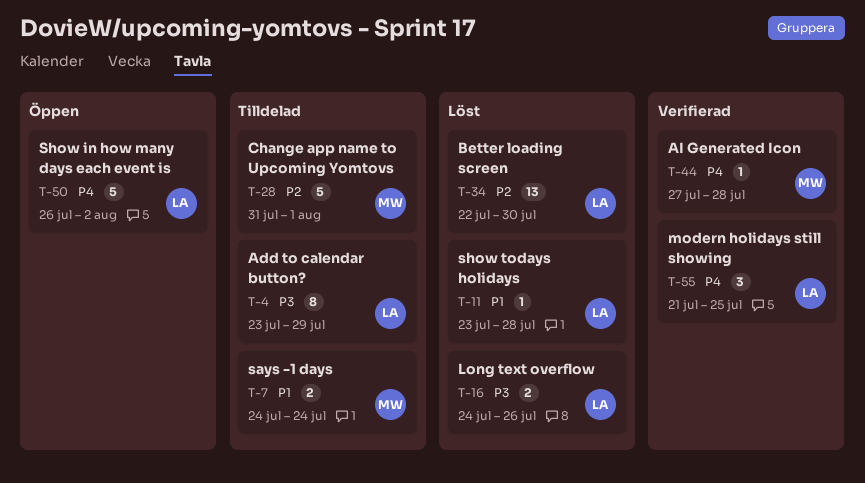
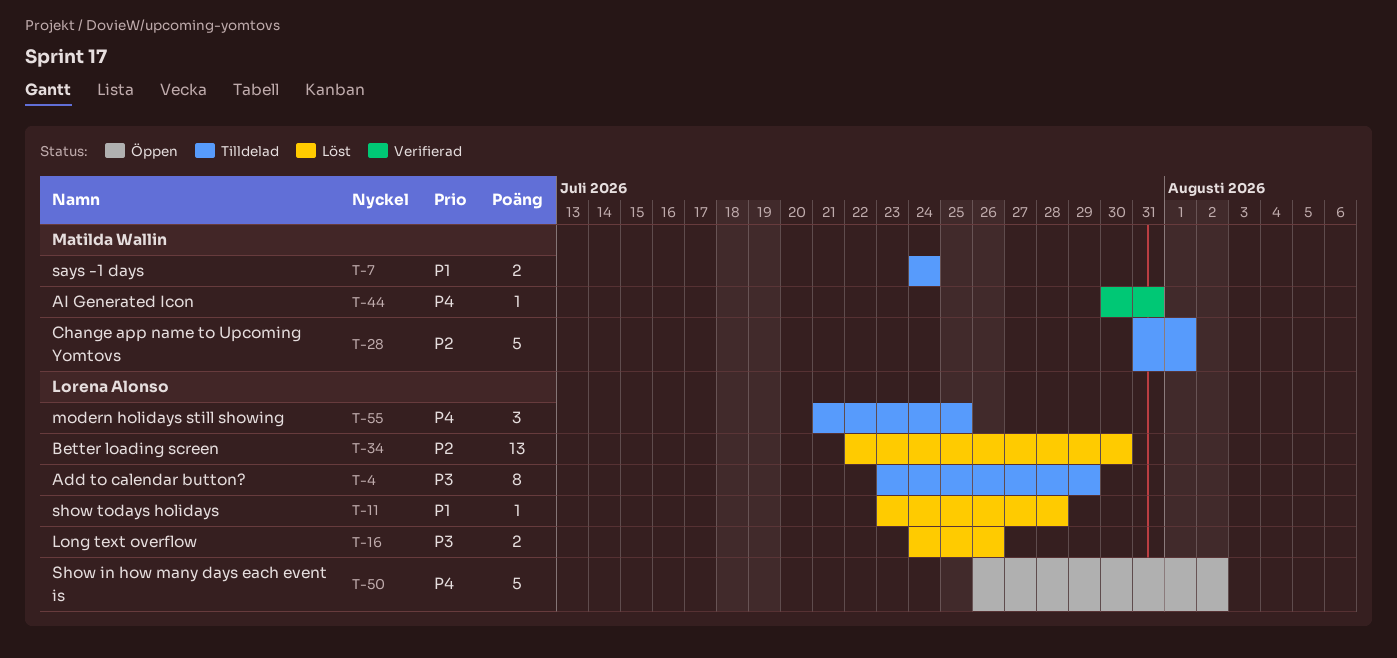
T-44, start: Jul 27 -> Jul 30
T-44, due: Jul 28 -> Jul 31
T-55, status: Verifierad -> Tilldelad

